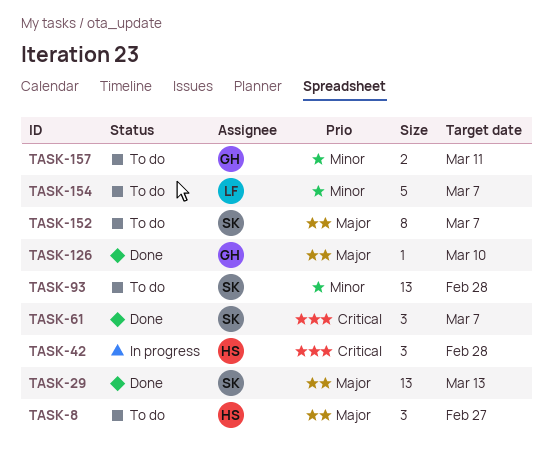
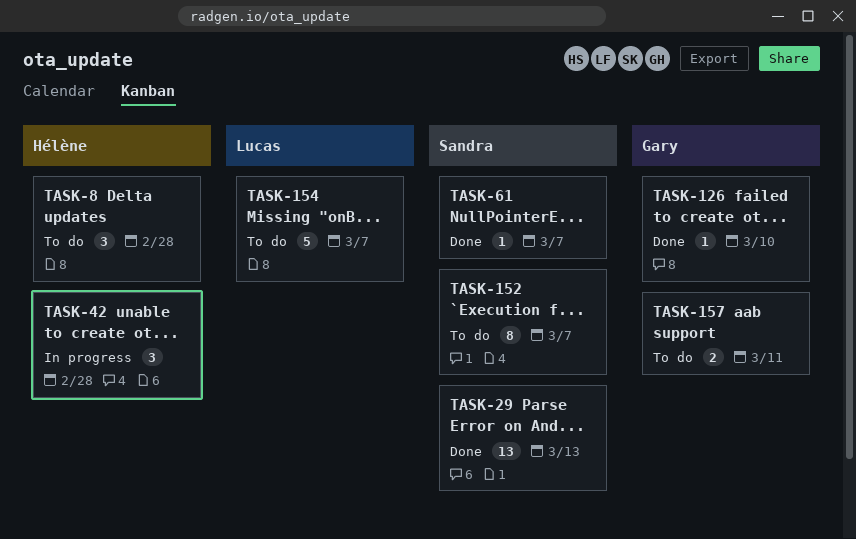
TASK-8, due: Feb 27 -> Feb 28
TASK-61, estimate: 3 -> 1
TASK-93: present -> none

